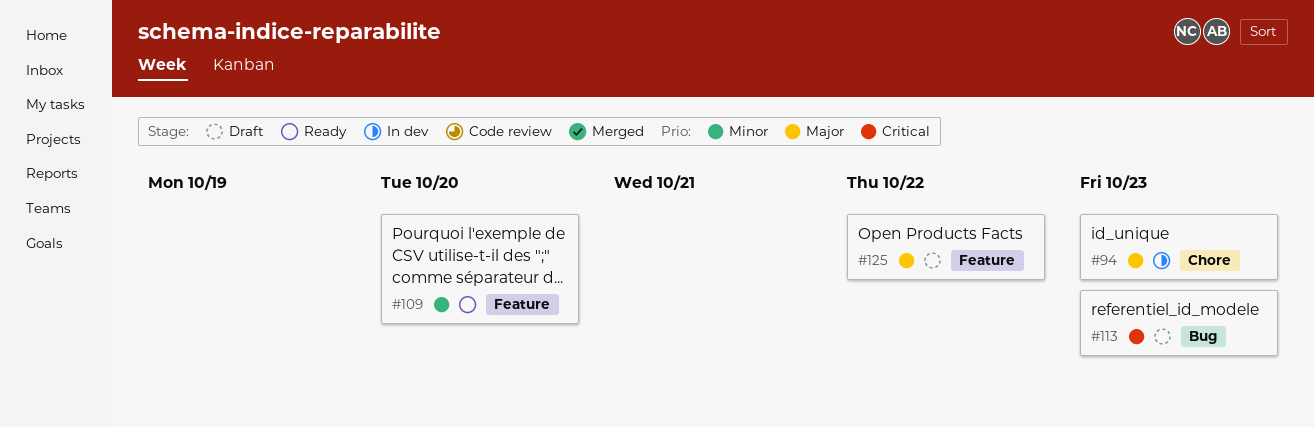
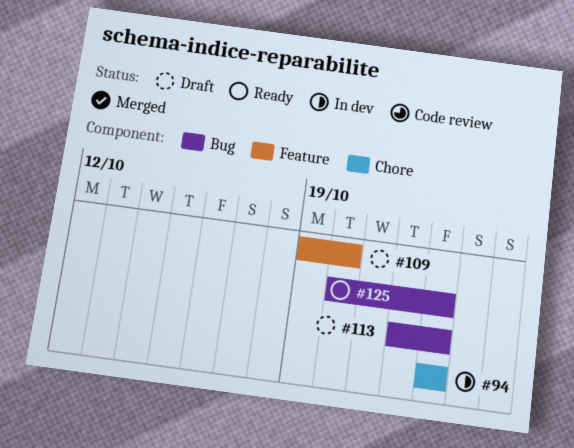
#109, status: Ready -> Draft
#125, status: Draft -> Ready
#125, label: Feature -> Bug
#125, due: Oct 22 -> Oct 23

